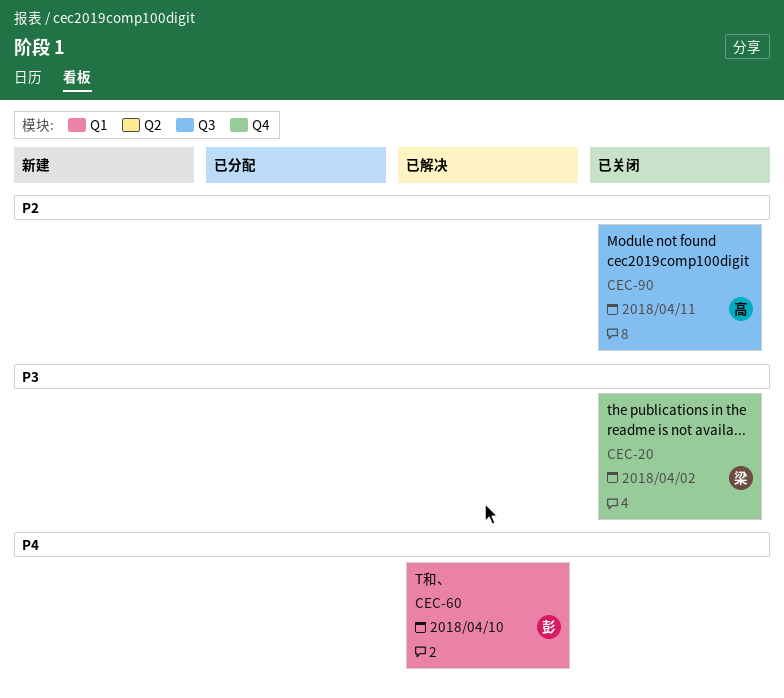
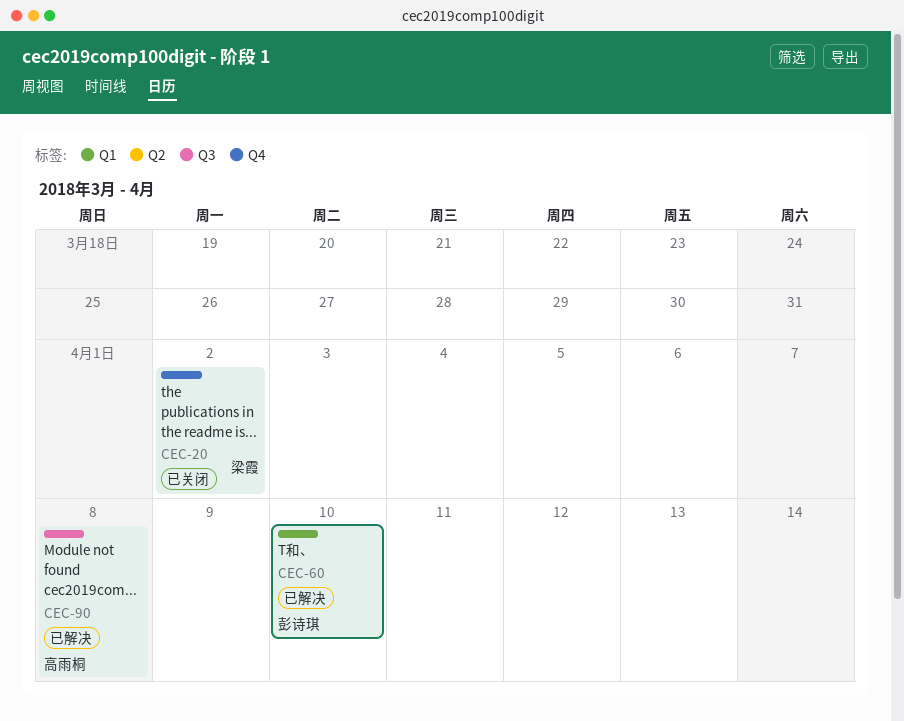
CEC-90, status: 已关闭 -> 已解决
CEC-90, due: Apr 11 -> Apr 8

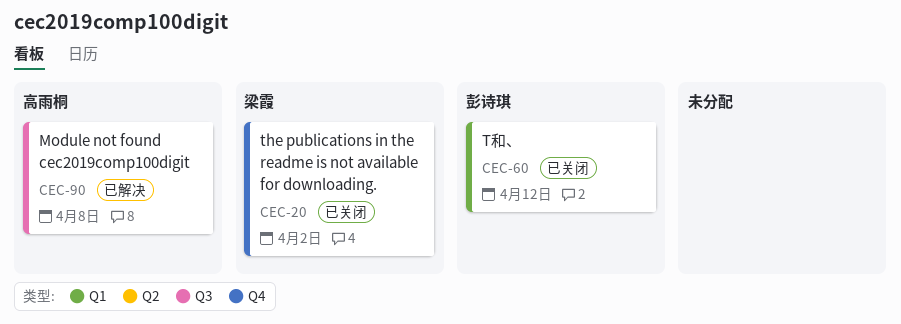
CEC-60, status: 已解决 -> 已关闭
CEC-60, due: Apr 10 -> Apr 12

